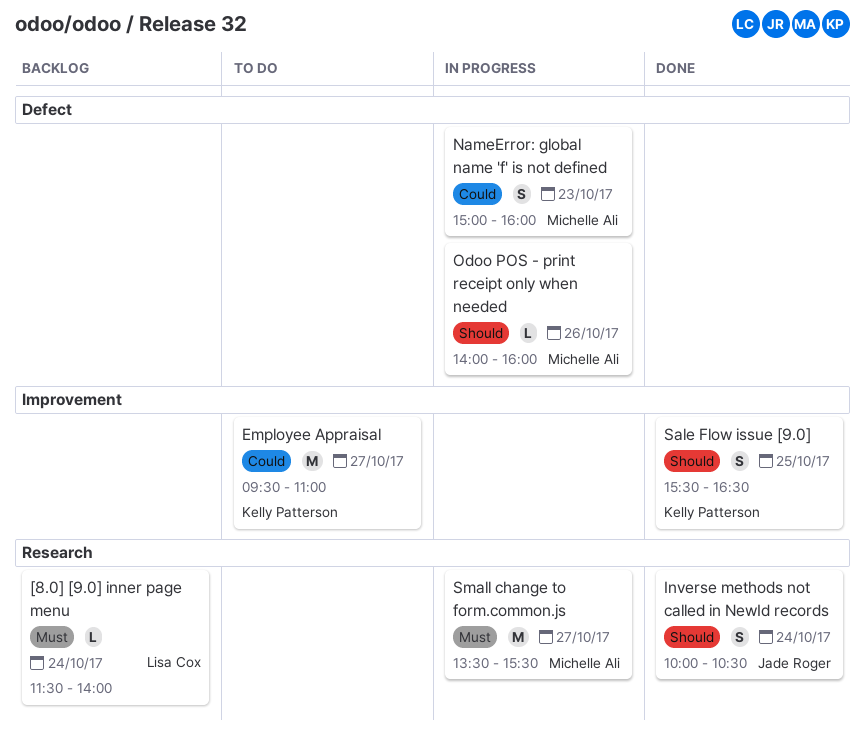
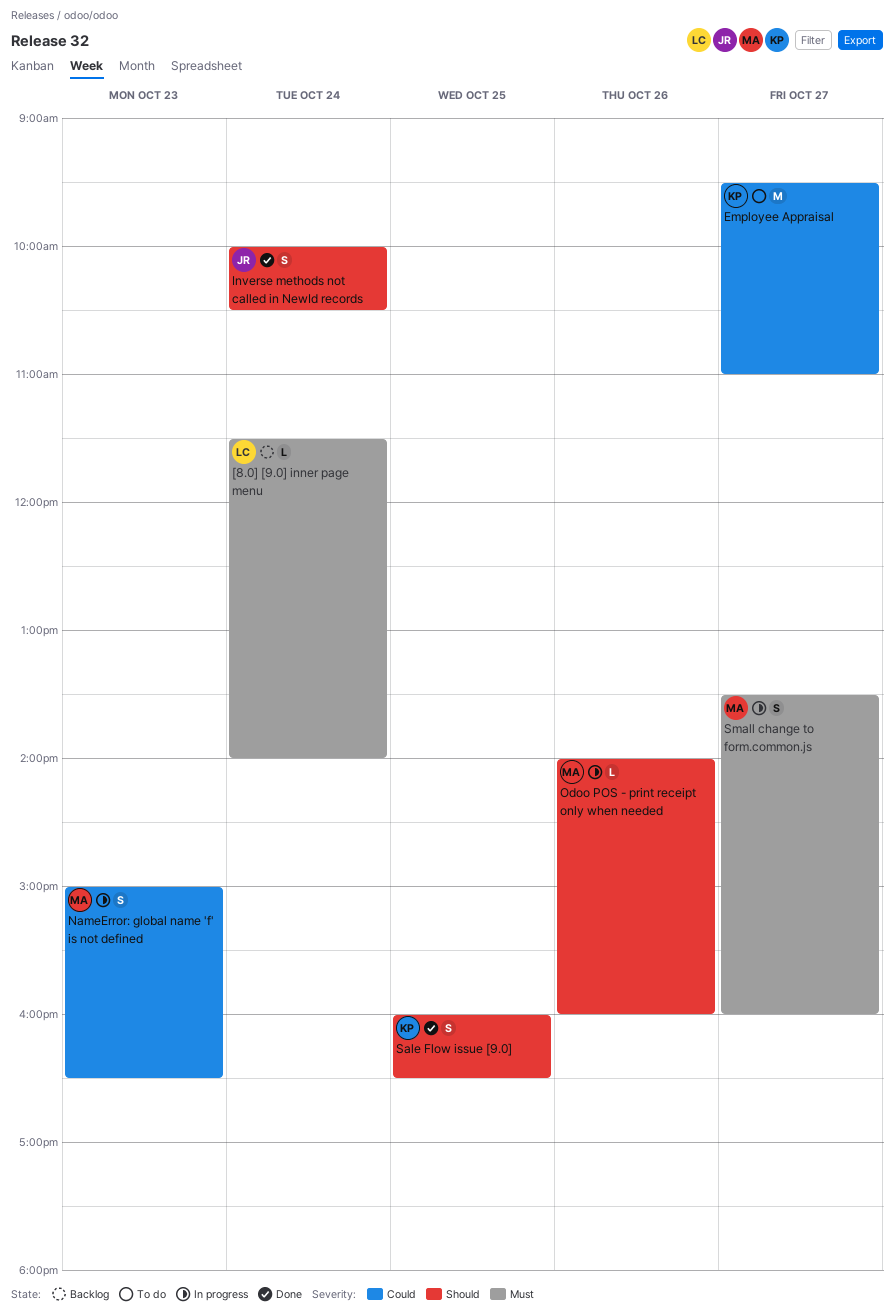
NameError: global name 'f' is not defined, ends: 16:00 -> 16:30
Sale Flow issue [9.0], begins: 15:30 -> 16:00
Small change to form.common.js, estimate: M -> S
Small change to form.common.js, ends: 15:30 -> 16:00

